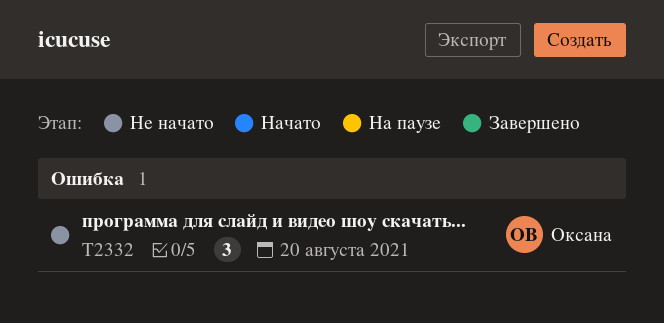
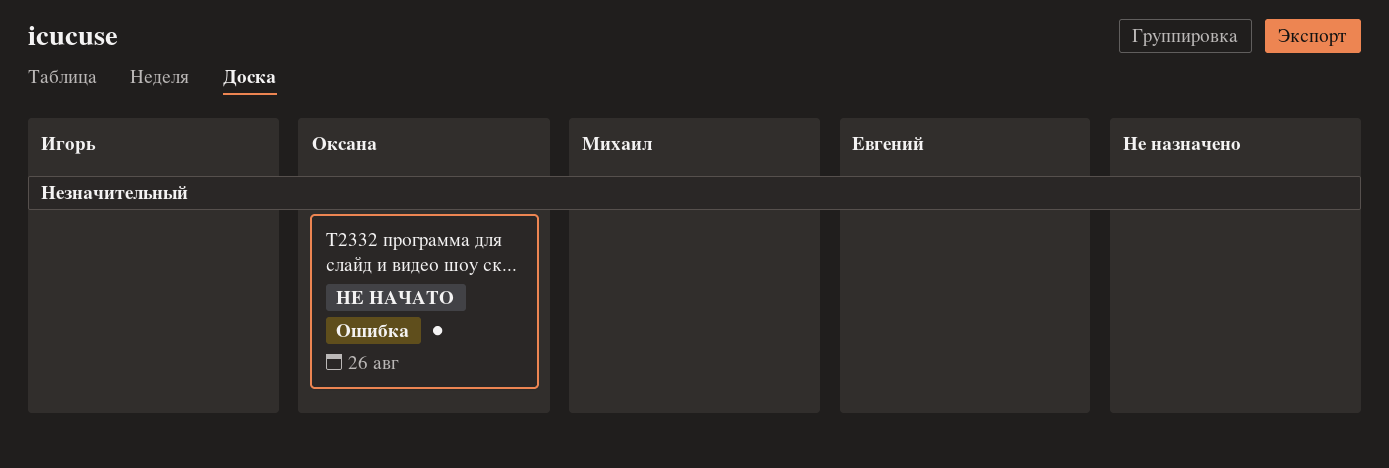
T2332, estimate: 3 -> 1
T2332, due: Aug 20 -> Aug 26

